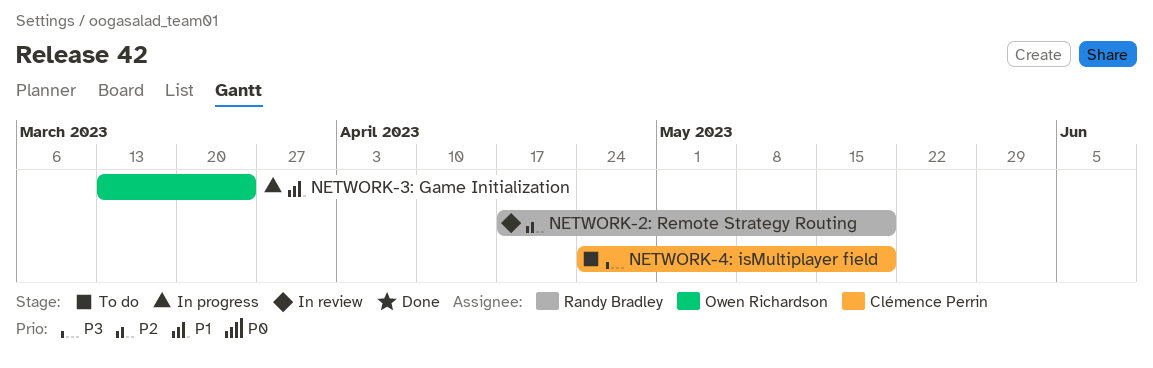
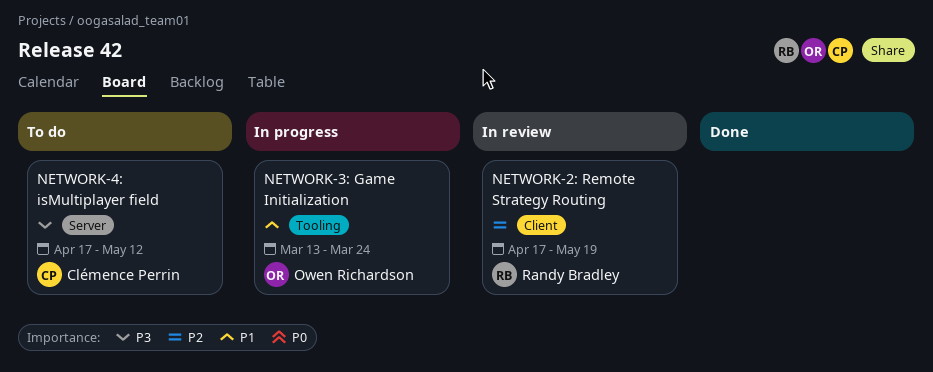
NETWORK-4: isMultiplayer field, start: Apr 24 -> Apr 17
NETWORK-4: isMultiplayer field, due: May 19 -> May 12

